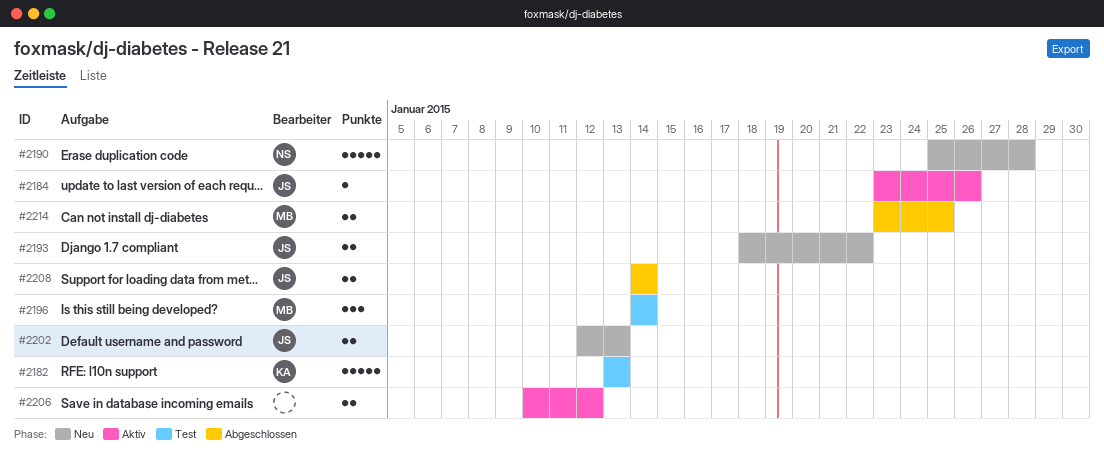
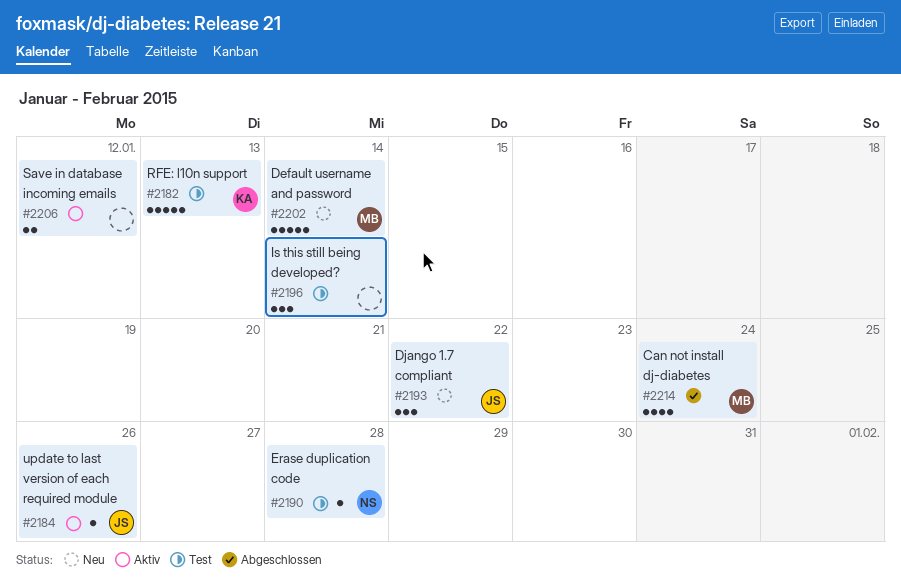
#2190, status: Neu -> Test
#2190, estimate: 5 -> 1
#2193, estimate: 2 -> 3
#2196, owner: MB -> none
#2202, owner: JS -> MB
#2202, estimate: 2 -> 5
#2202, due: Jan 13 -> Jan 14
#2208: present -> none
#2214, estimate: 2 -> 4
#2214, due: Jan 25 -> Jan 24

